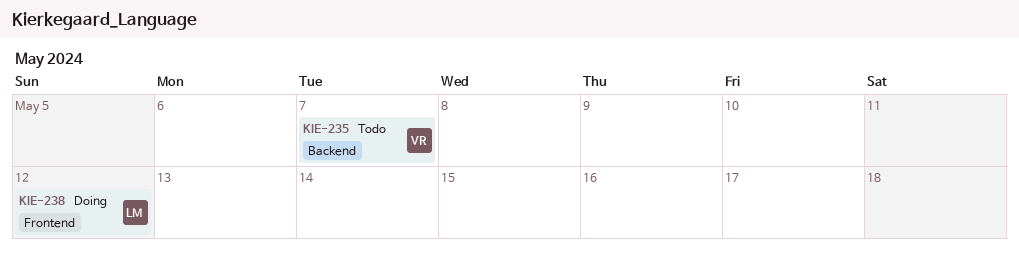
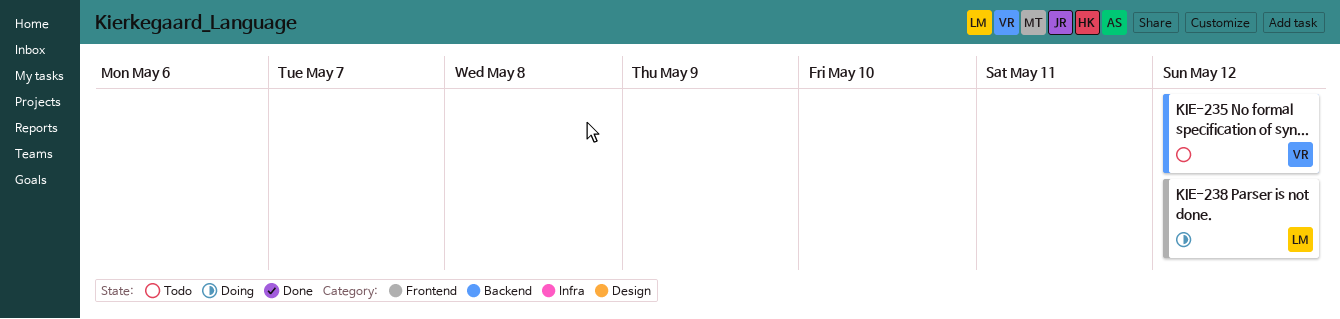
KIE-235, due: May 7 -> May 12

